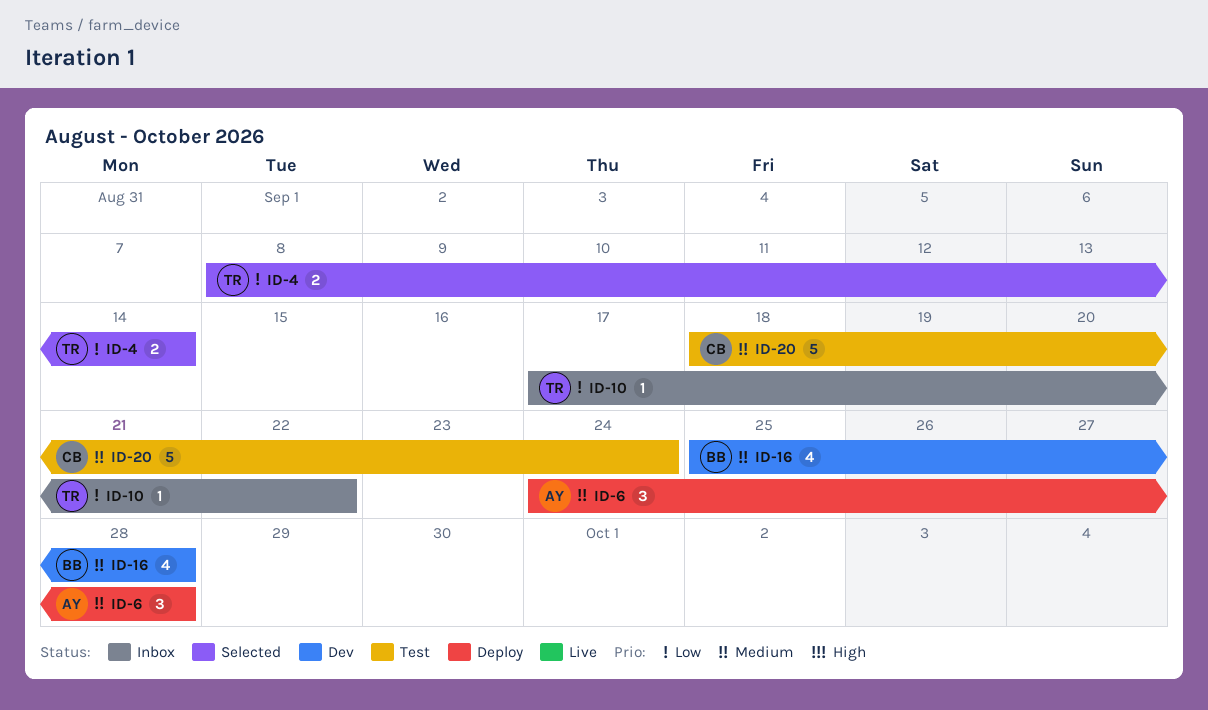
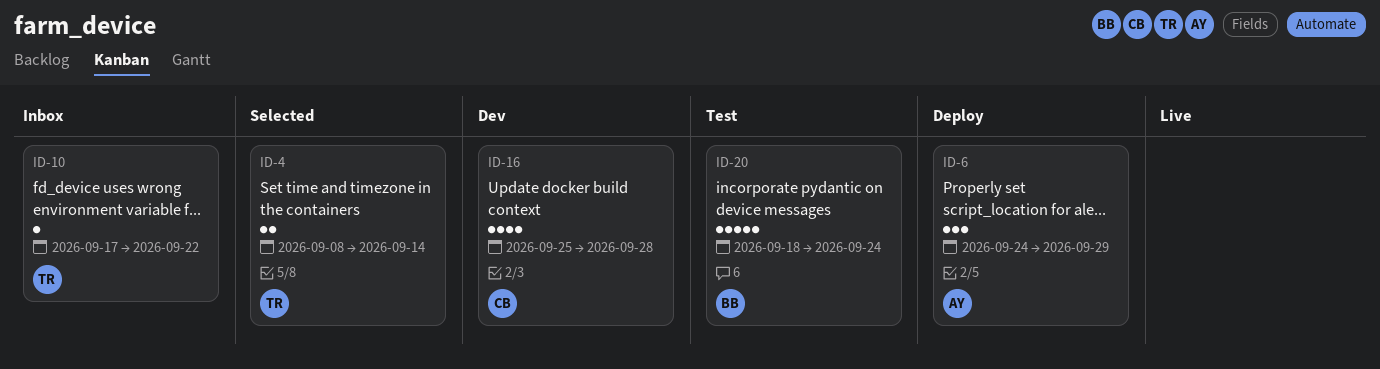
ID-6, due: Sep 28 -> Sep 29
ID-16, owner: BB -> CB
ID-20, owner: CB -> BB

